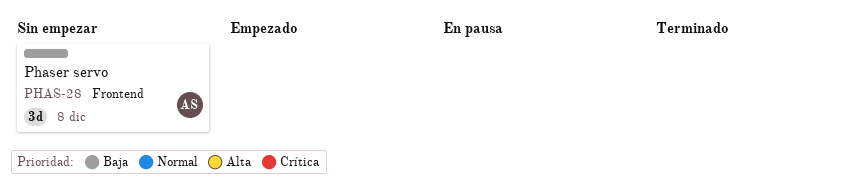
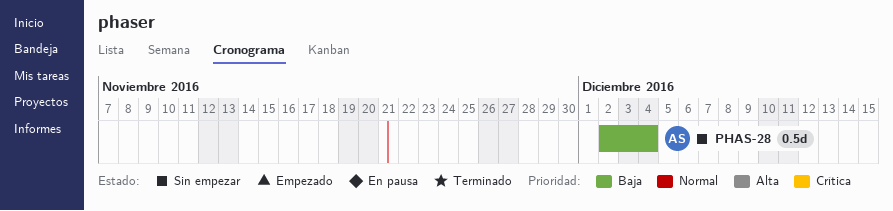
PHAS-28, estimate: 3d -> 0.5d
PHAS-28, due: Dec 8 -> Dec 4

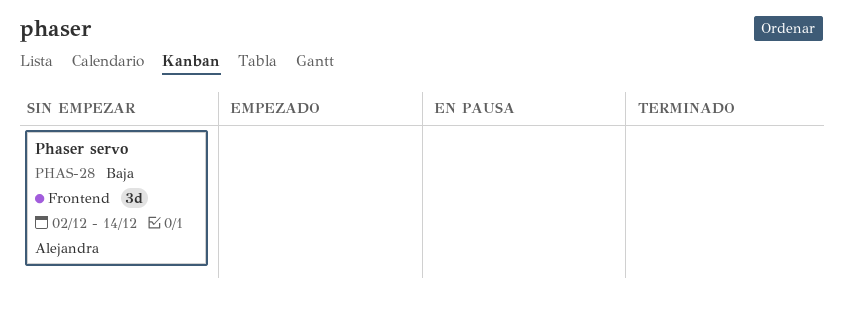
PHAS-28, estimate: 0.5d -> 3d
PHAS-28, due: Dec 4 -> Dec 14

